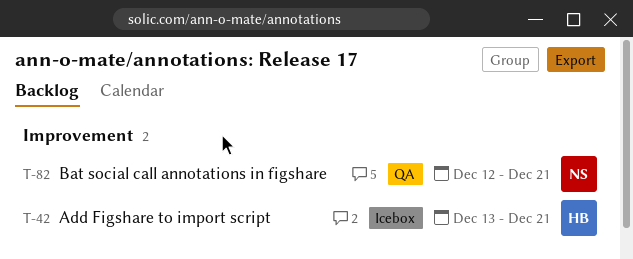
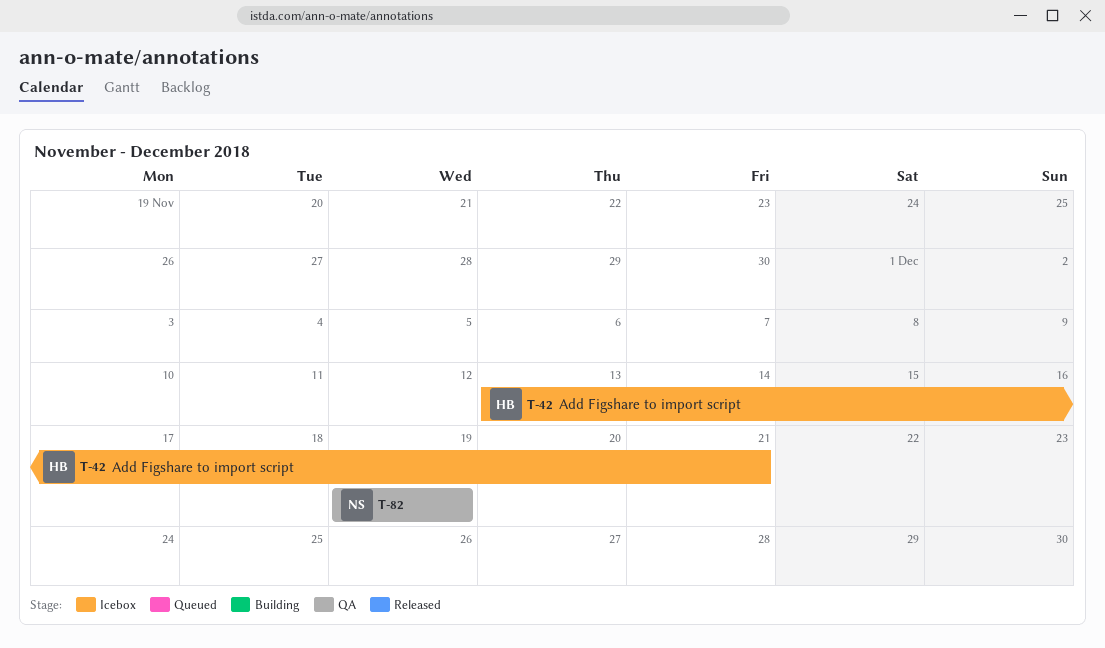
T-82, start: Dec 12 -> Dec 19
T-82, due: Dec 21 -> Dec 19

